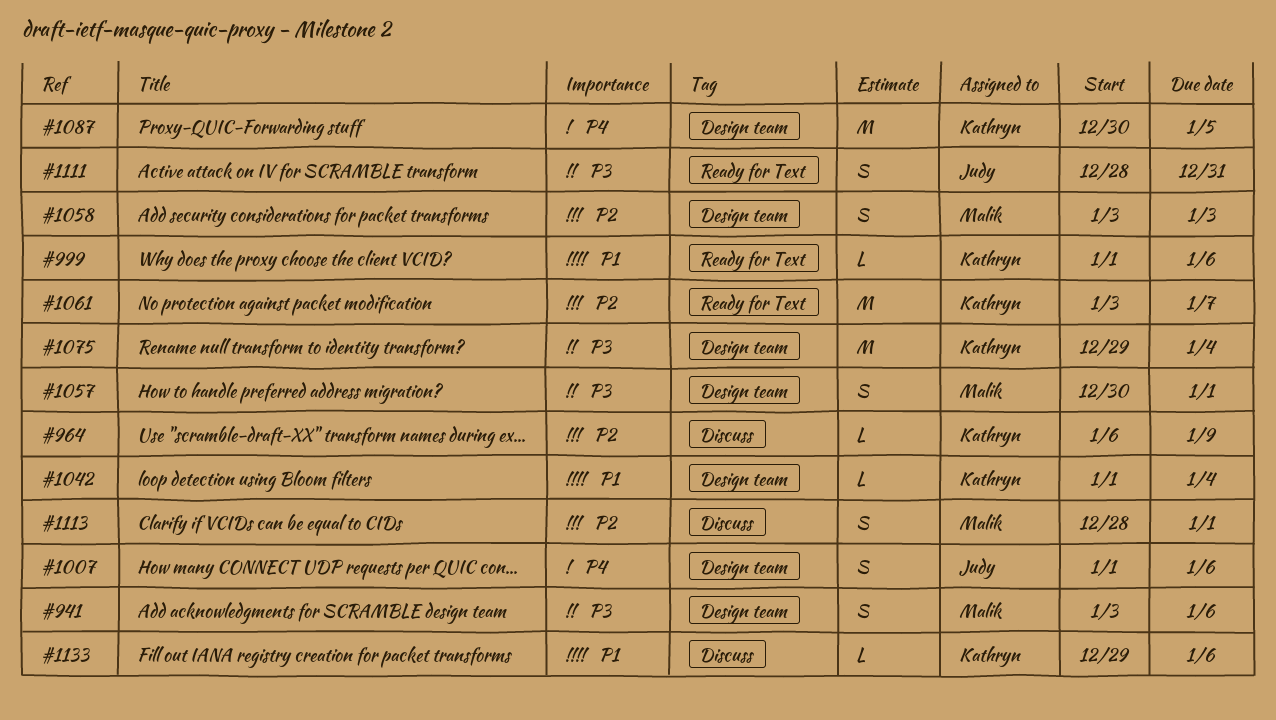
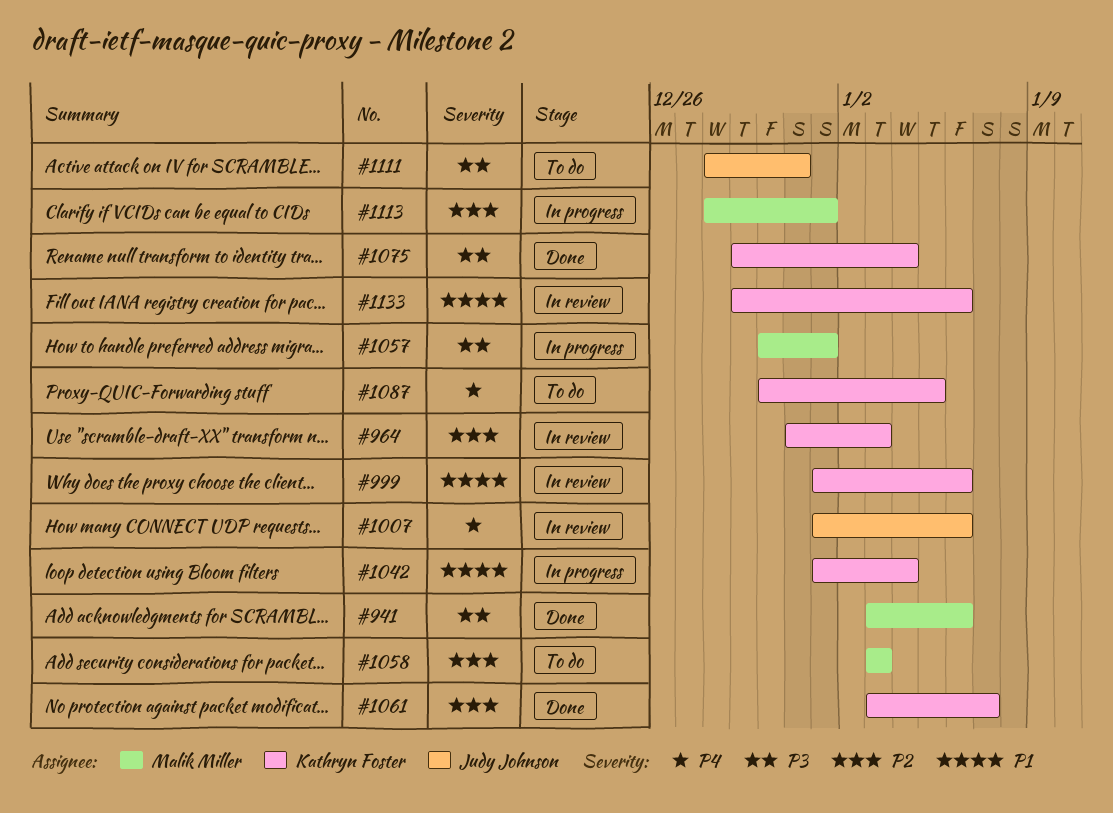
#964, start: Jan 6 -> Dec 31
#964, due: Jan 9 -> Jan 3

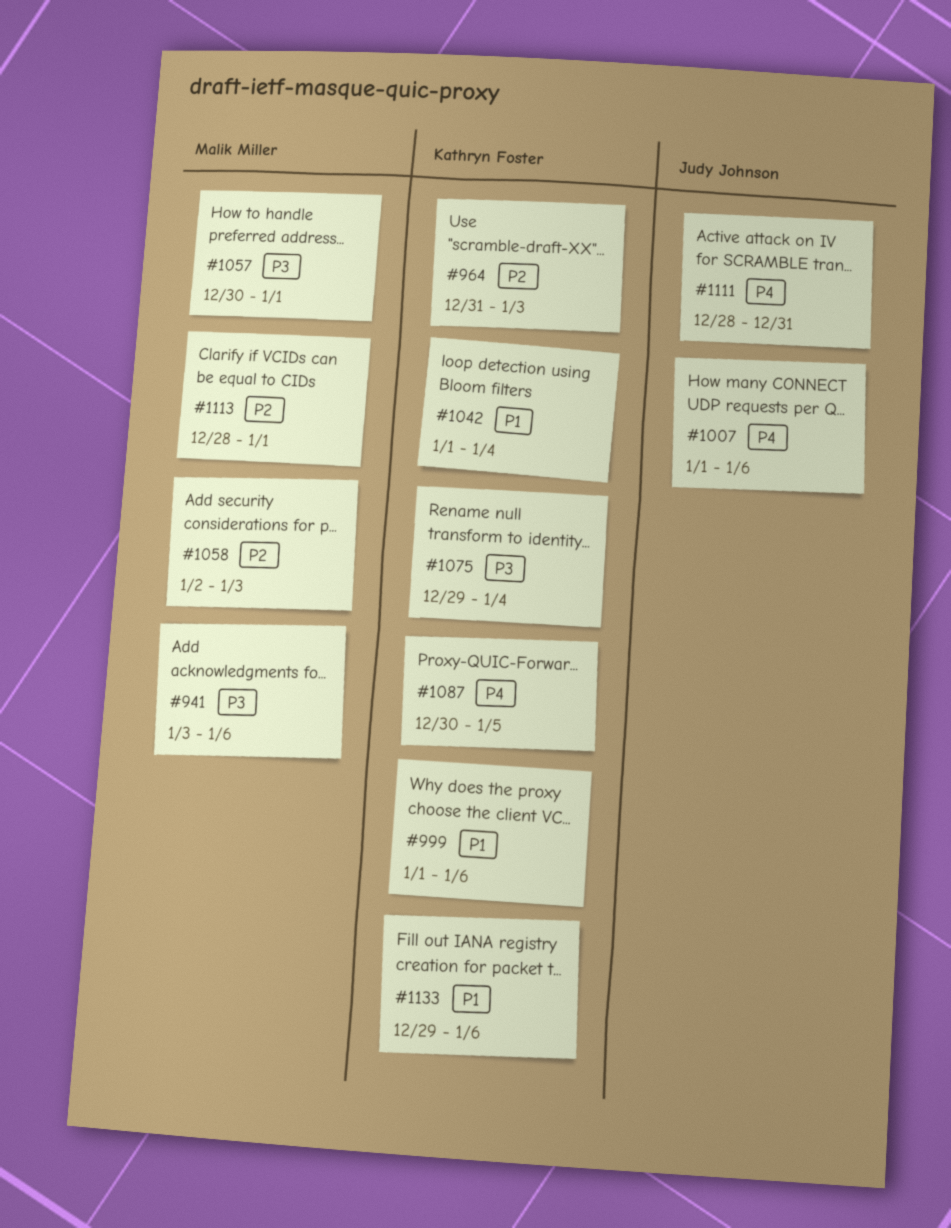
#1058, start: Jan 3 -> Jan 2
#1061: present -> none
#1111, priority: P3 -> P4

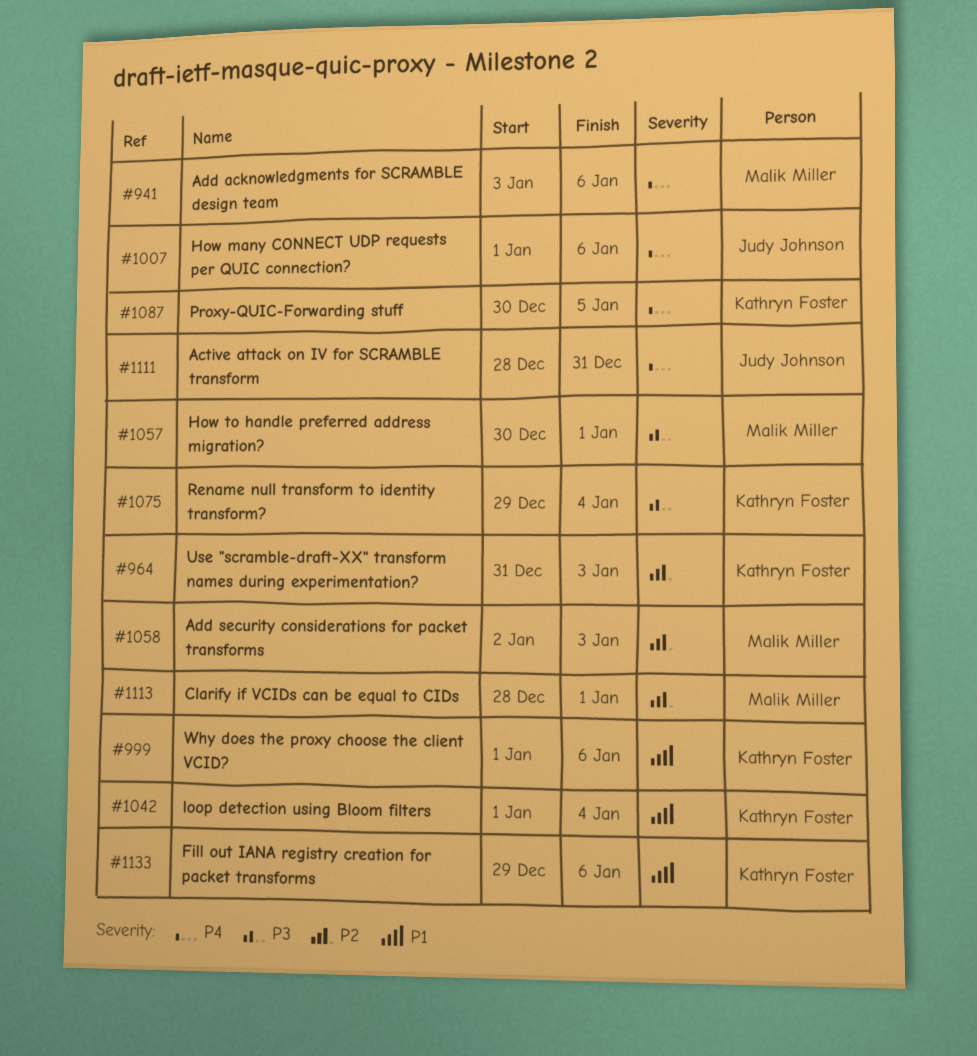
#941, priority: P3 -> P4

